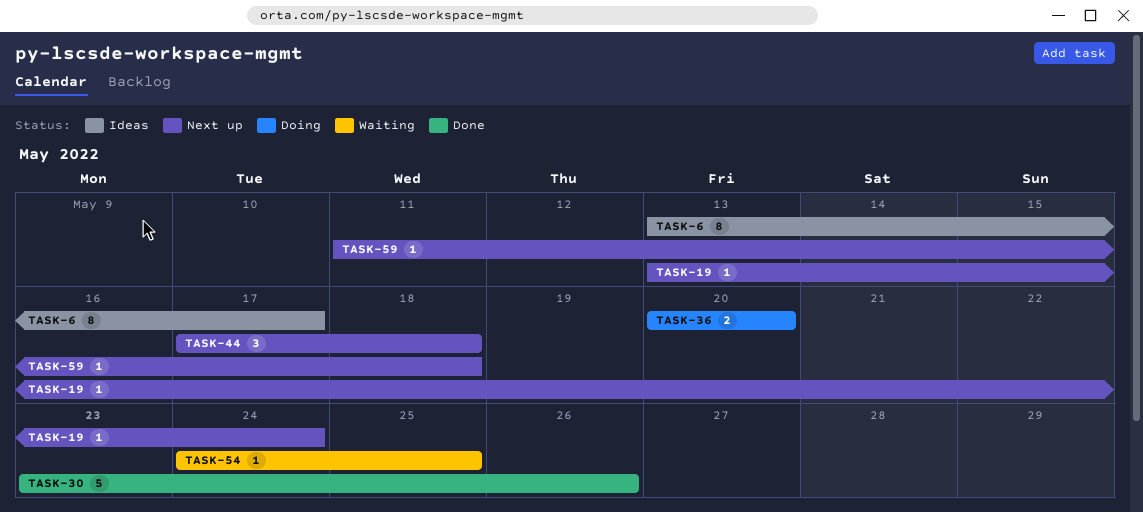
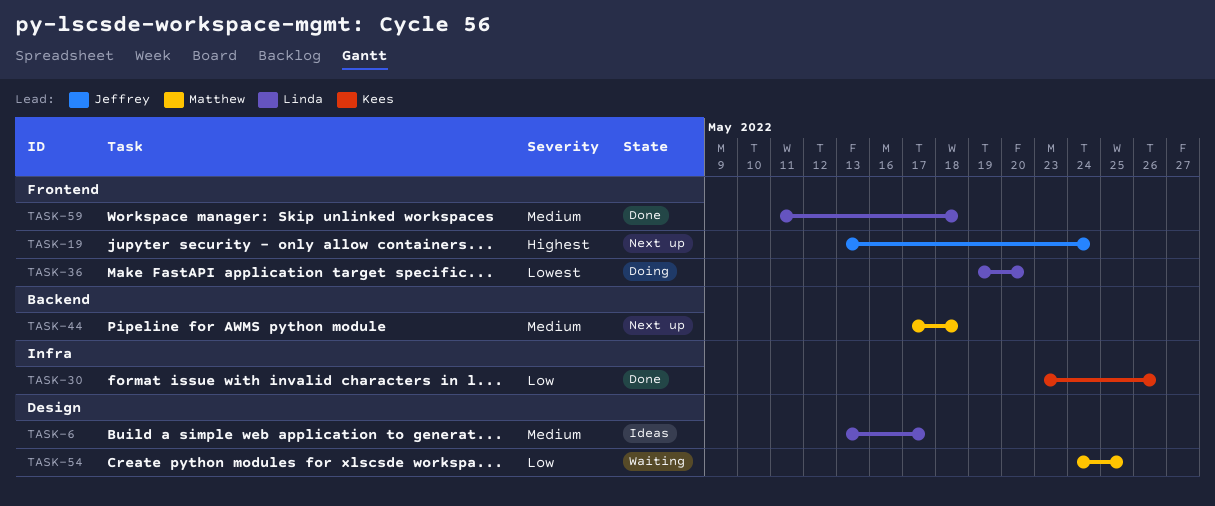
TASK-36, start: May 20 -> May 19
TASK-59, status: Next up -> Done

